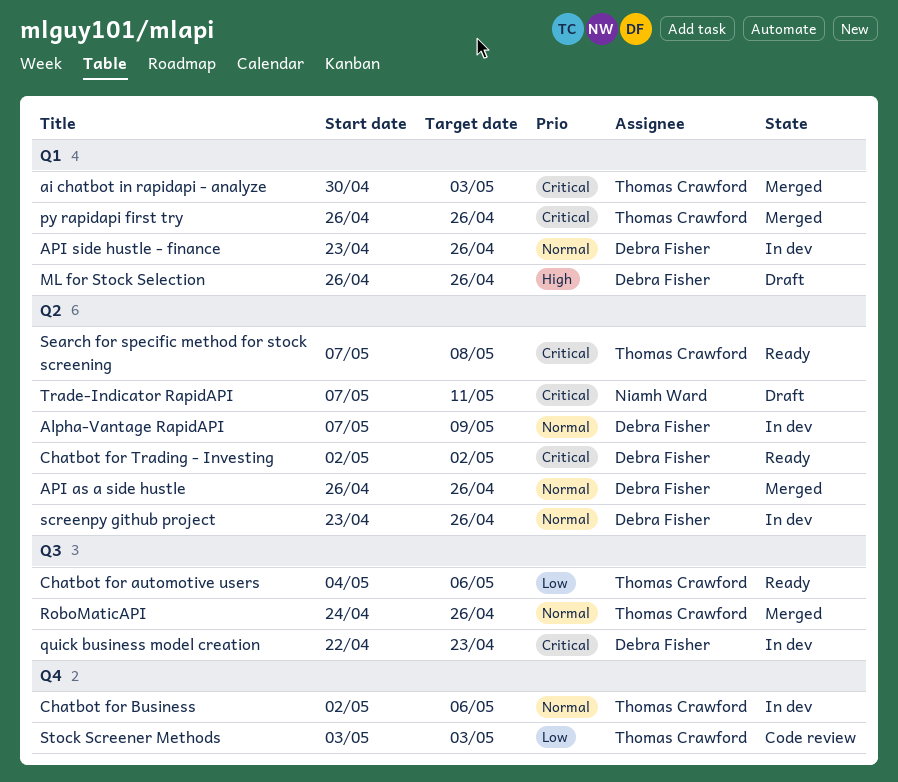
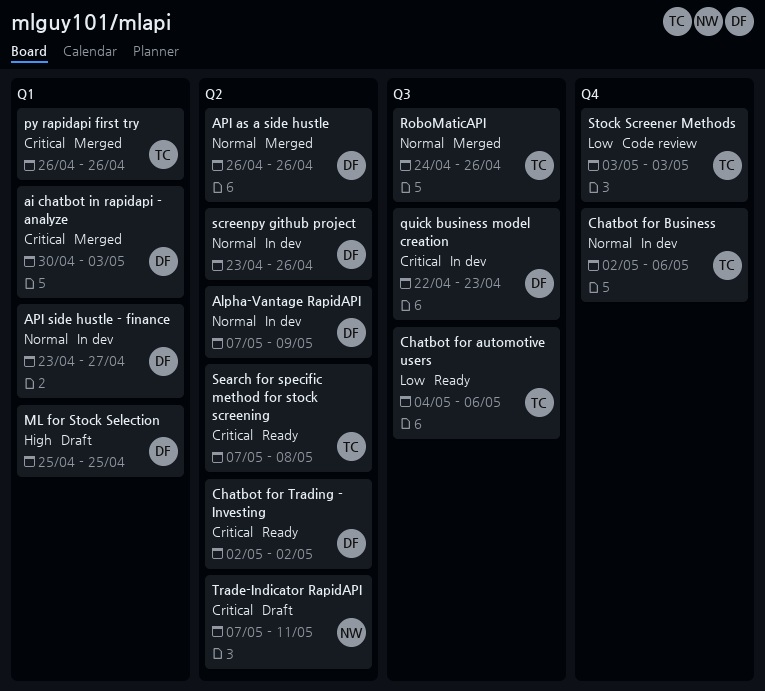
ai chatbot in rapidapi - analyze, owner: Thomas Crawford -> Debra Fisher
API side hustle - finance, due: Apr 26 -> Apr 27
ML for Stock Selection, start: Apr 26 -> Apr 25
ML for Stock Selection, due: Apr 26 -> Apr 25

